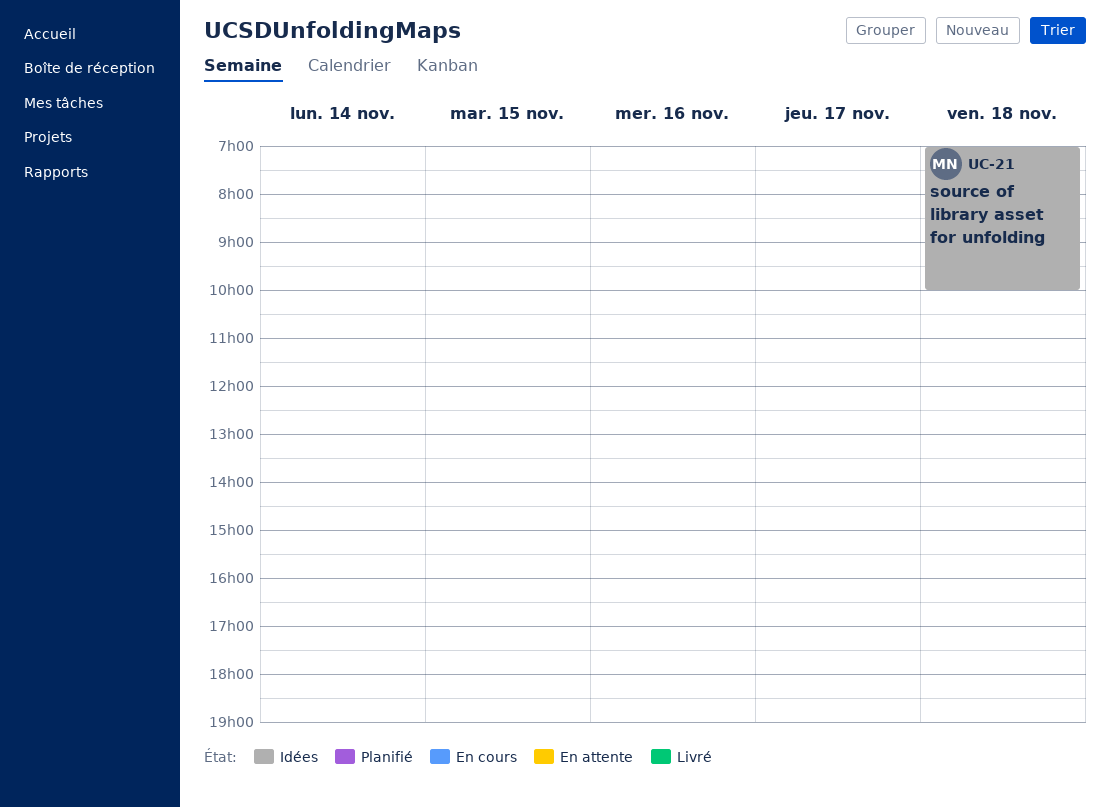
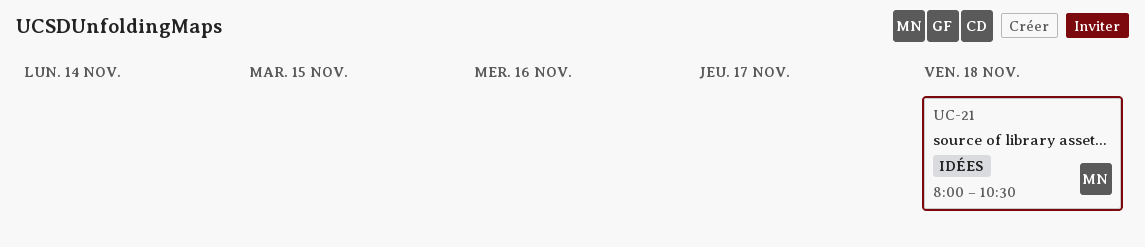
UC-21, begins: 07:00 -> 08:00
UC-21, ends: 10:00 -> 10:30

